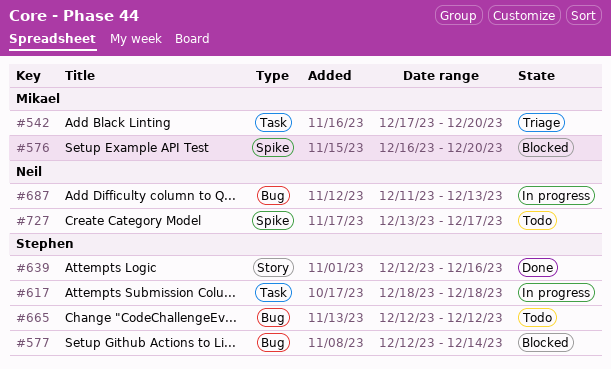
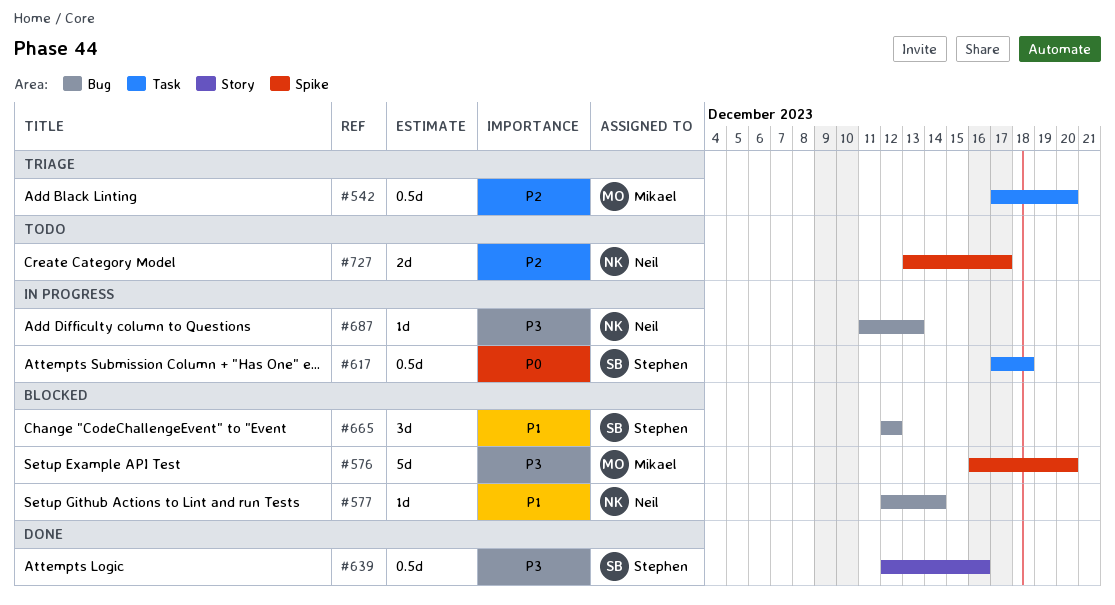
#577, owner: Stephen -> Neil
#617, start: Dec 18 -> Dec 17
#665, status: Todo -> Blocked

